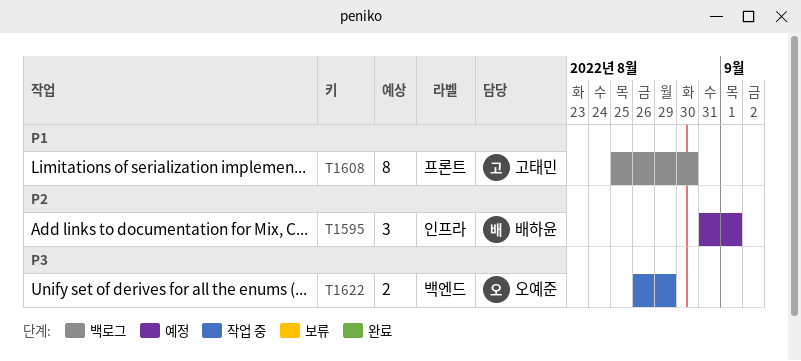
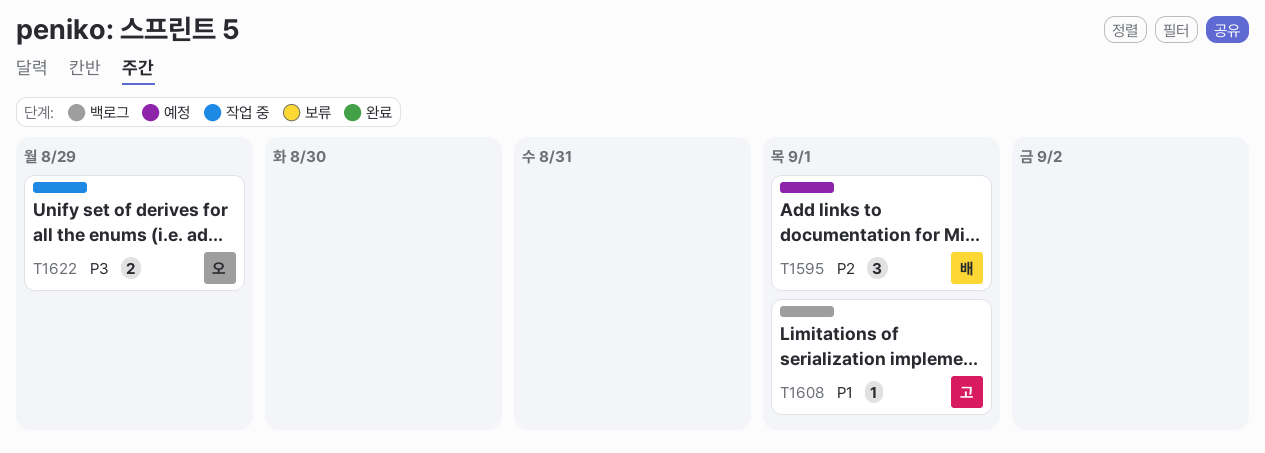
T1608, estimate: 8 -> 1
T1608, due: Aug 30 -> Sep 1

